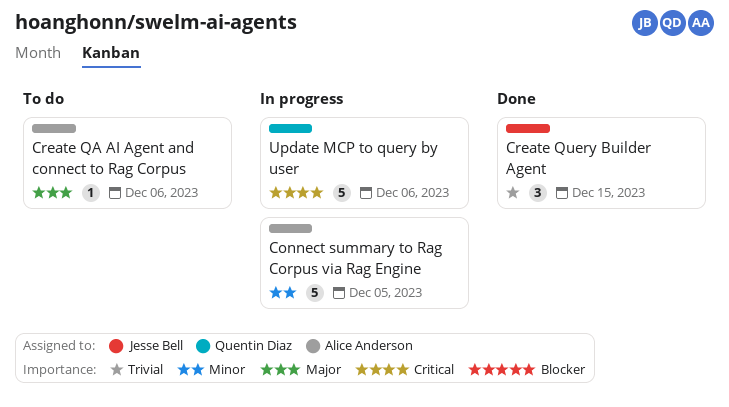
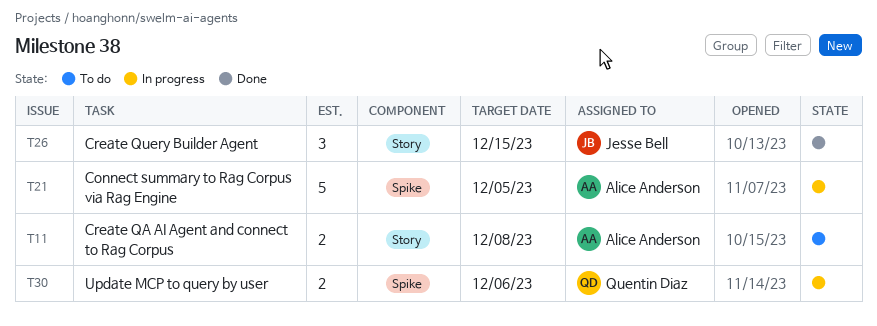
Create QA AI Agent and connect to Rag Corpus, estimate: 1 -> 2
Create QA AI Agent and connect to Rag Corpus, due: Dec 6 -> Dec 8
Update MCP to query by user, estimate: 5 -> 2

